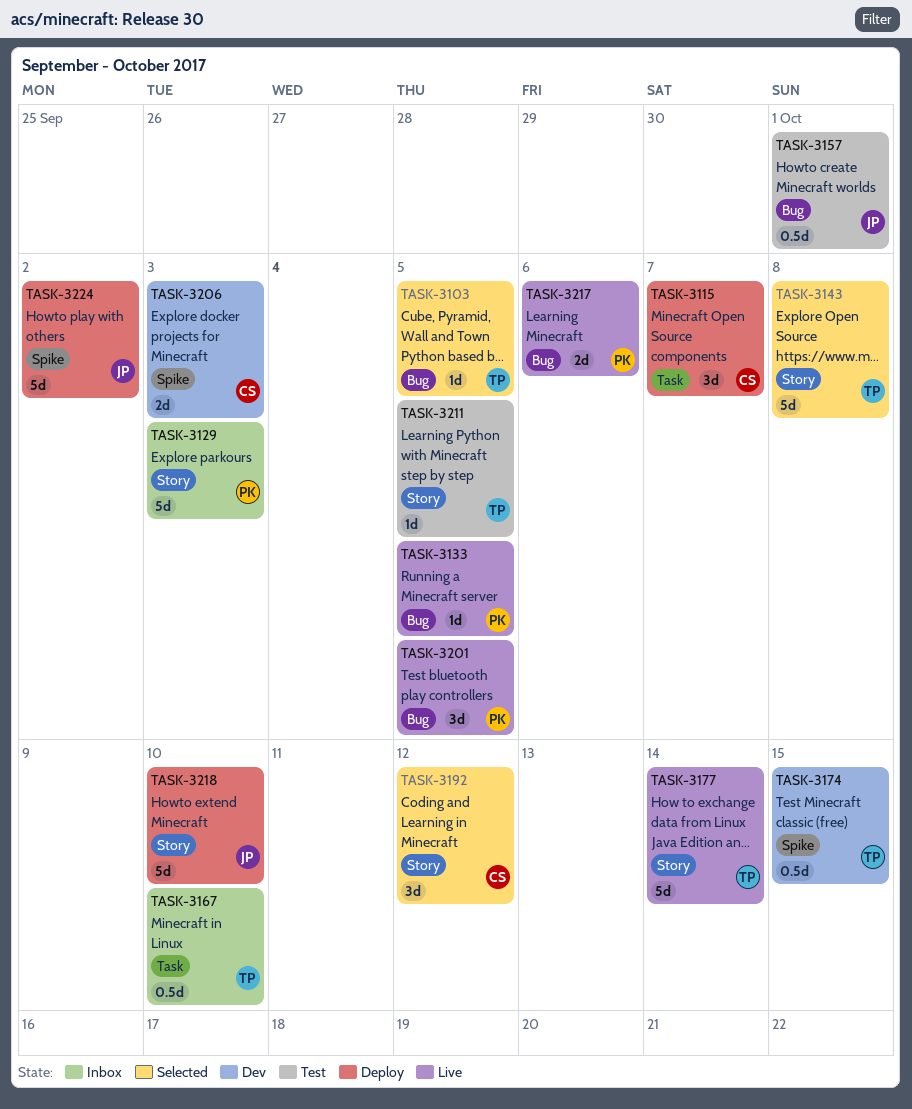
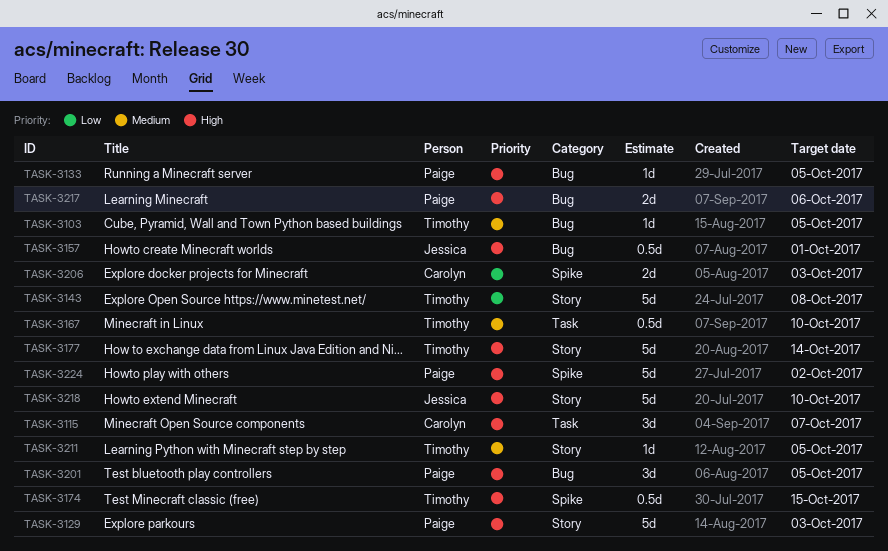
TASK-3192: present -> none
TASK-3224, owner: Jessica -> Paige

